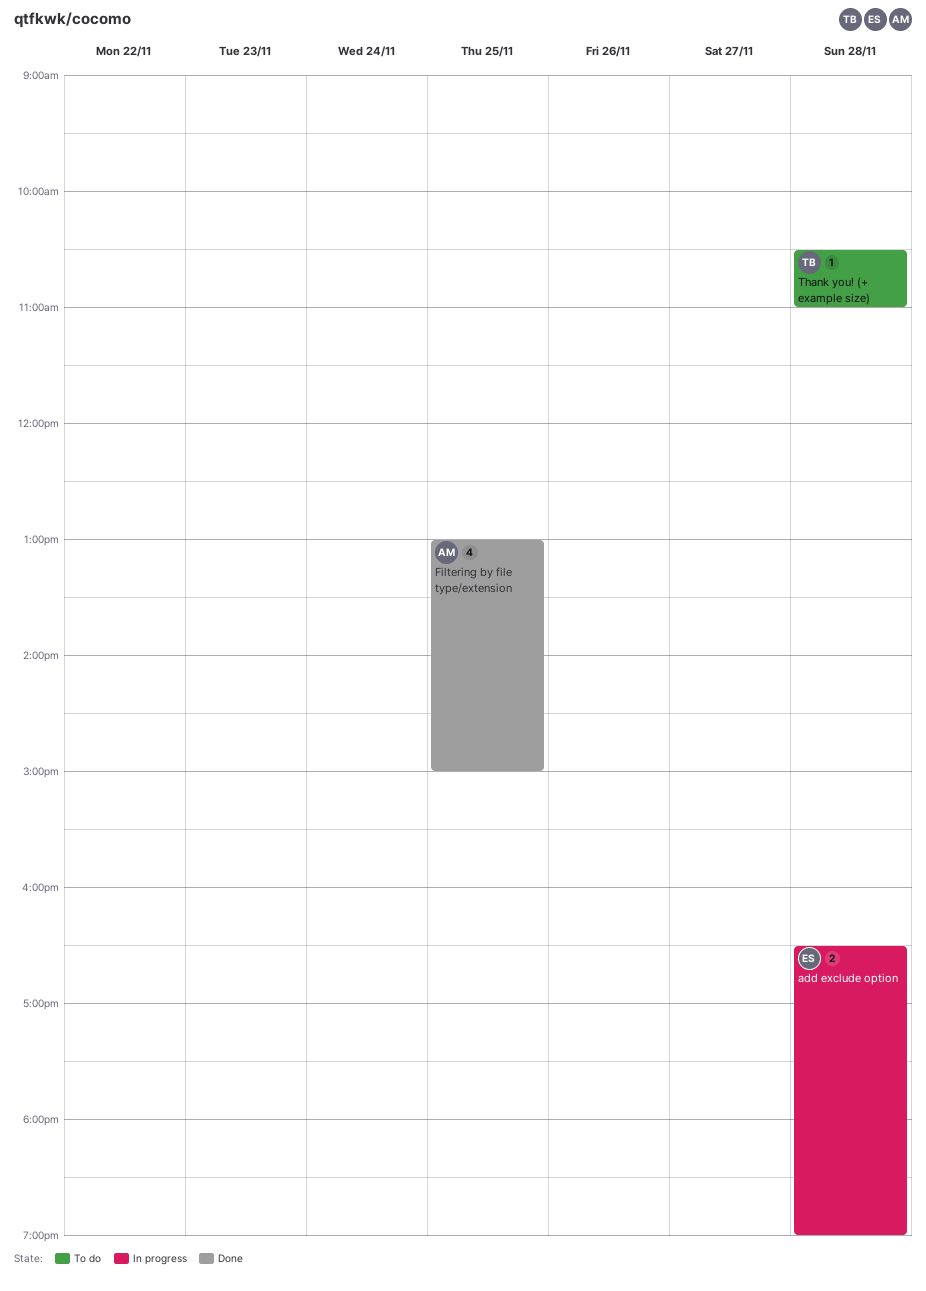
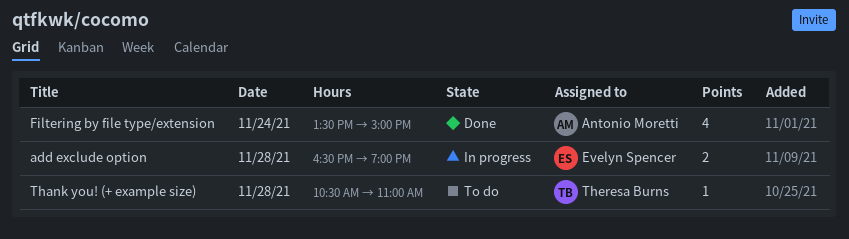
Filtering by file type/extension, day: Nov 25 -> Nov 24
Filtering by file type/extension, begins: 13:00 -> 13:30

